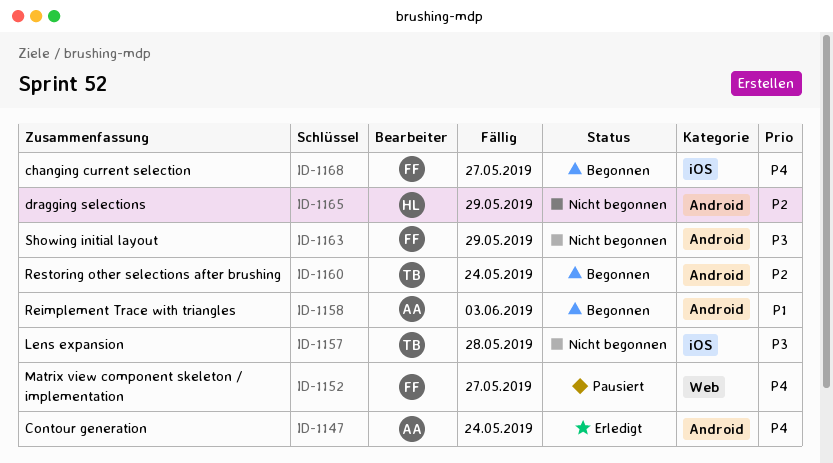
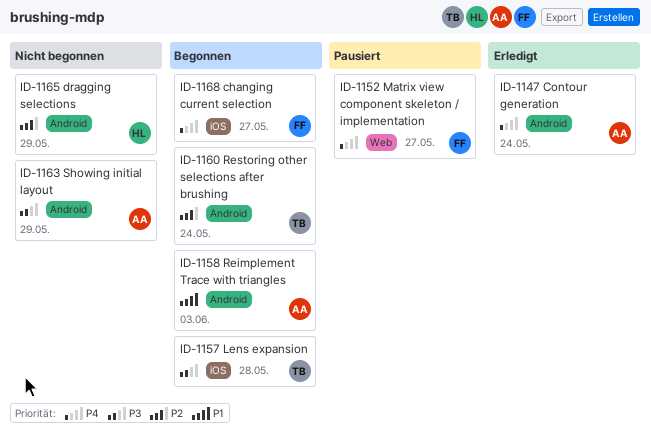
ID-1157, status: Nicht begonnen -> Begonnen
ID-1163, owner: FF -> AA

